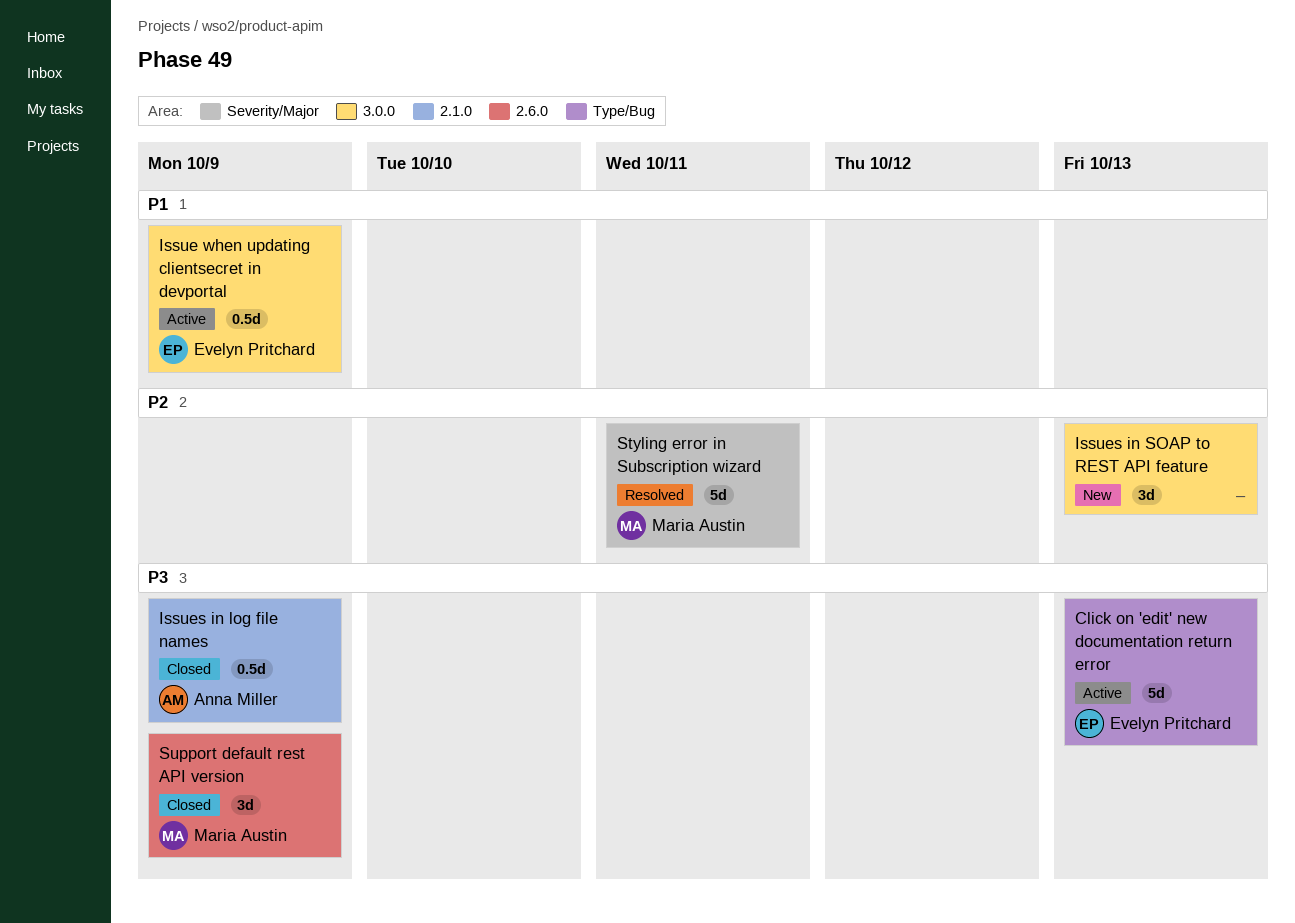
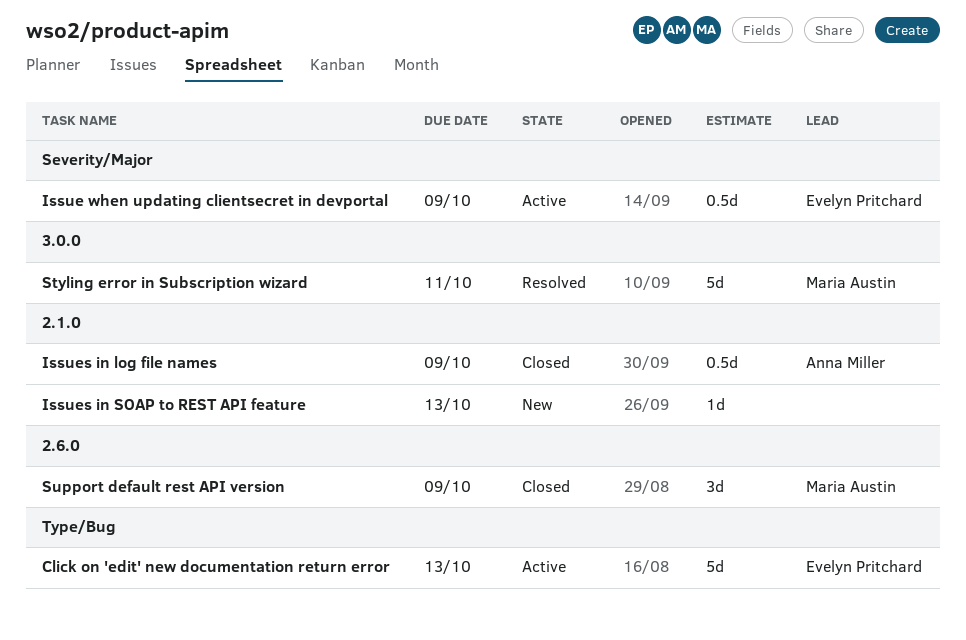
Issue when updating clientsecret in devportal, label: 3.0.0 -> Severity/Major
Issues in SOAP to REST API feature, label: 3.0.0 -> 2.1.0
Issues in SOAP to REST API feature, estimate: 3d -> 1d
Styling error in Subscription wizard, label: Severity/Major -> 3.0.0

